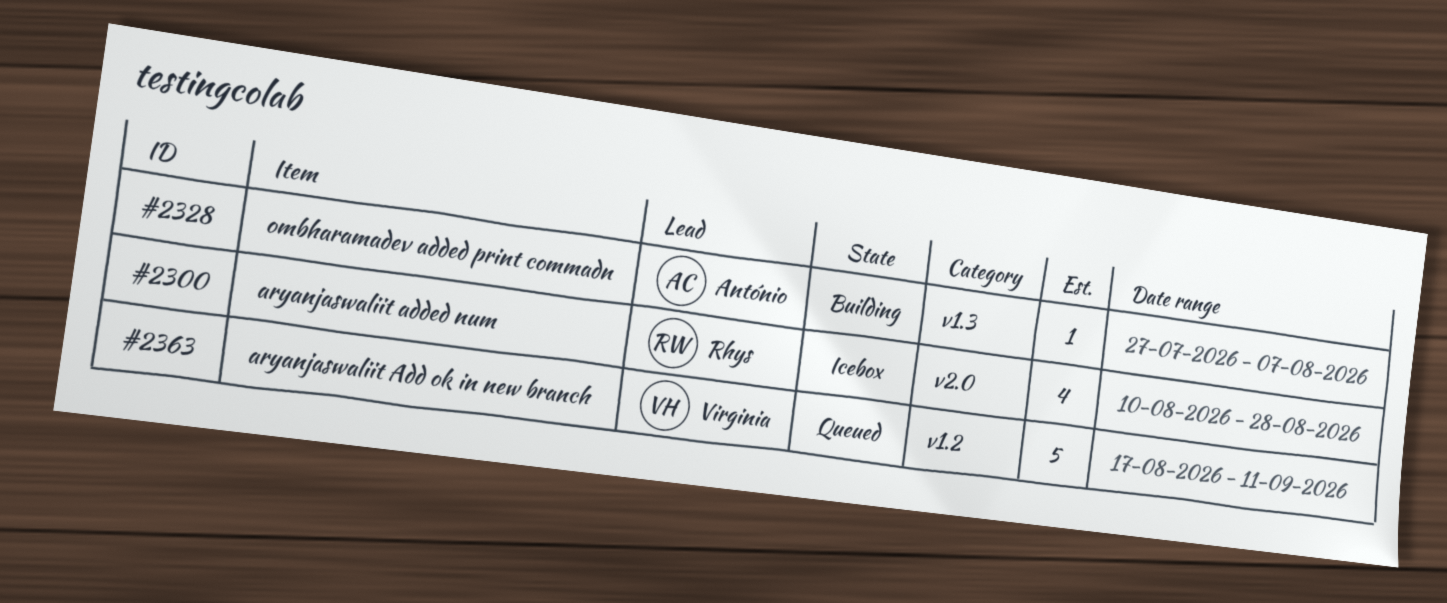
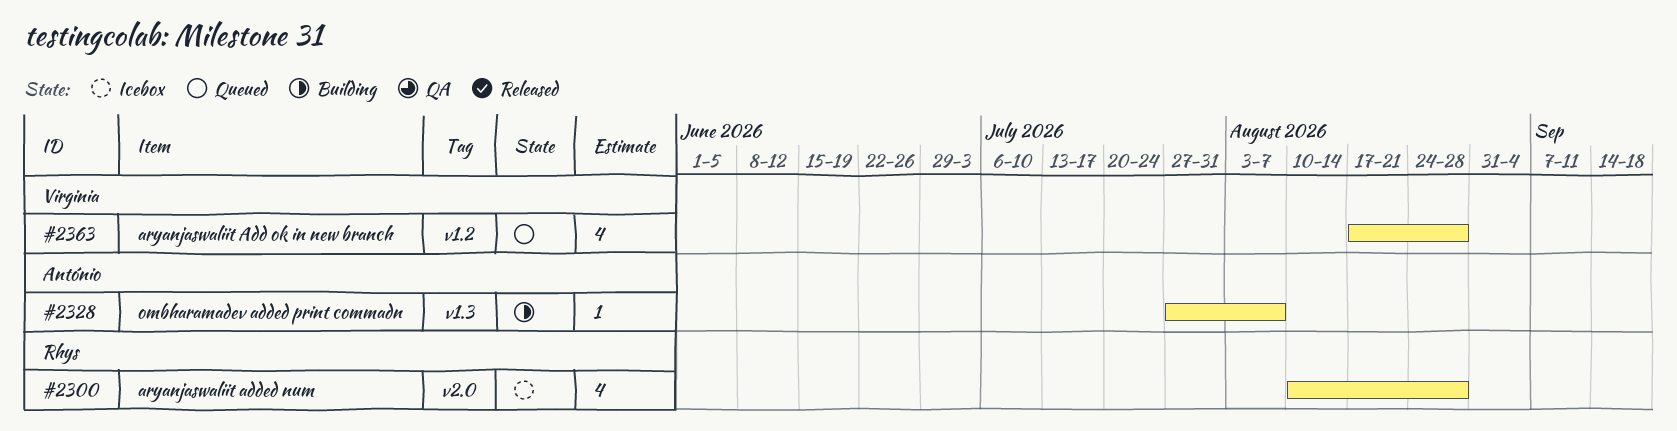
#2363, estimate: 5 -> 4
#2363, due: Sep 11 -> Aug 28

